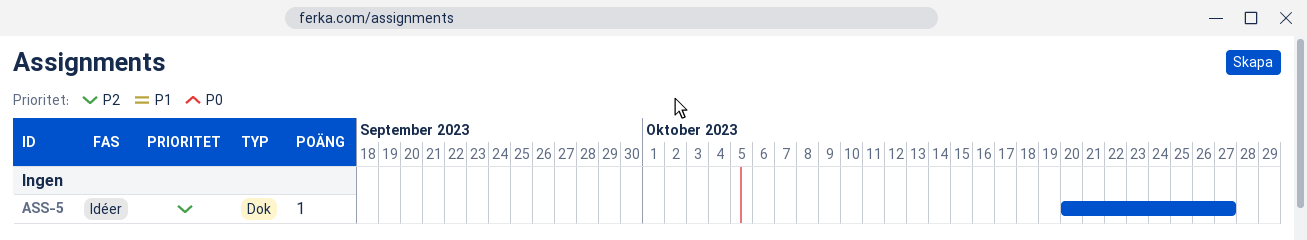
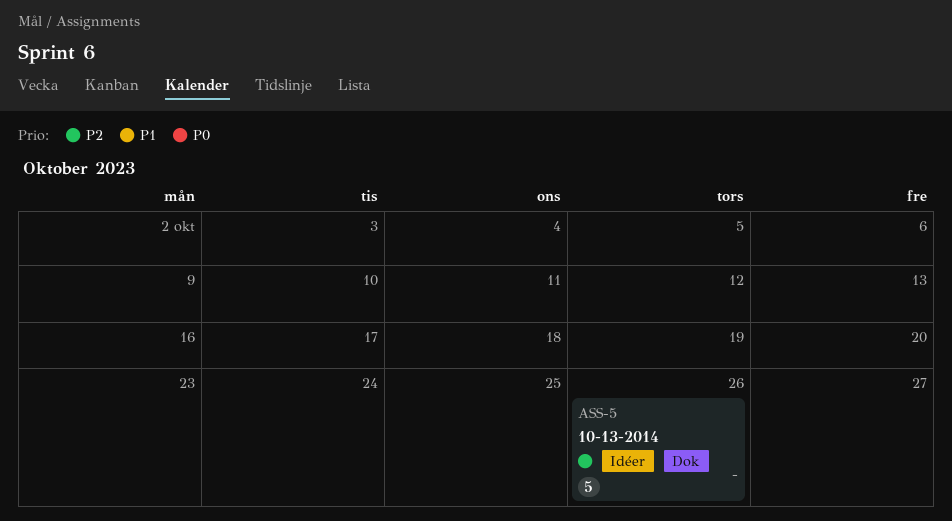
ASS-5, estimate: 1 -> 5
ASS-5, due: Oct 27 -> Oct 26

